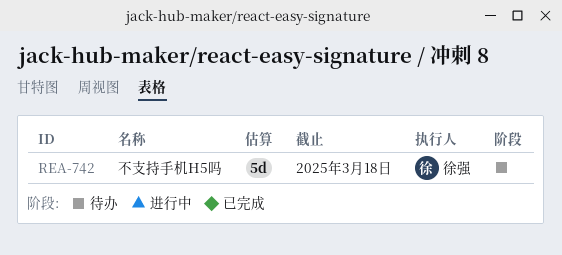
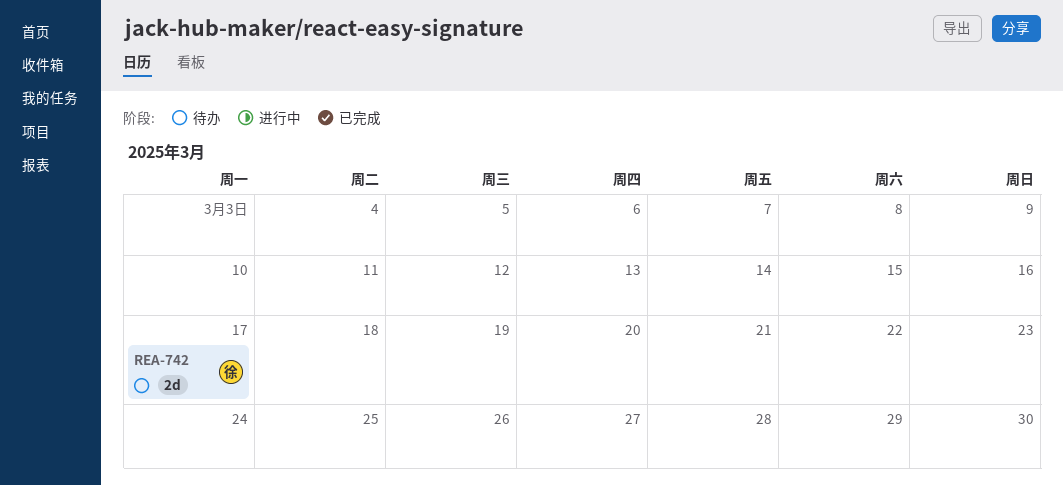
REA-742, estimate: 5d -> 2d
REA-742, due: Mar 18 -> Mar 17

